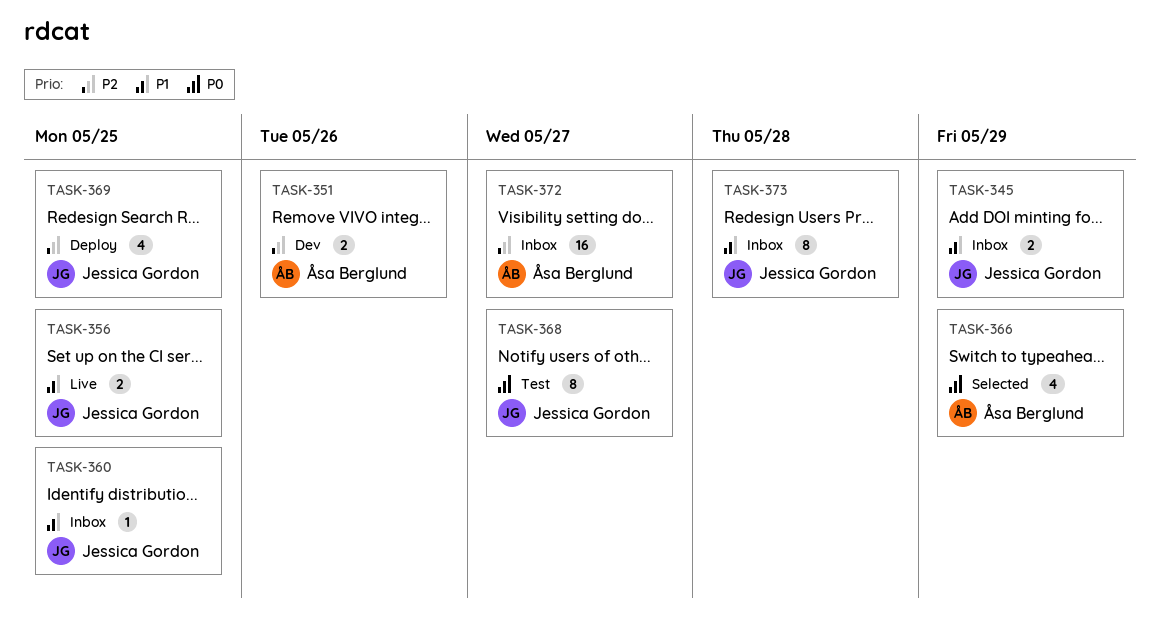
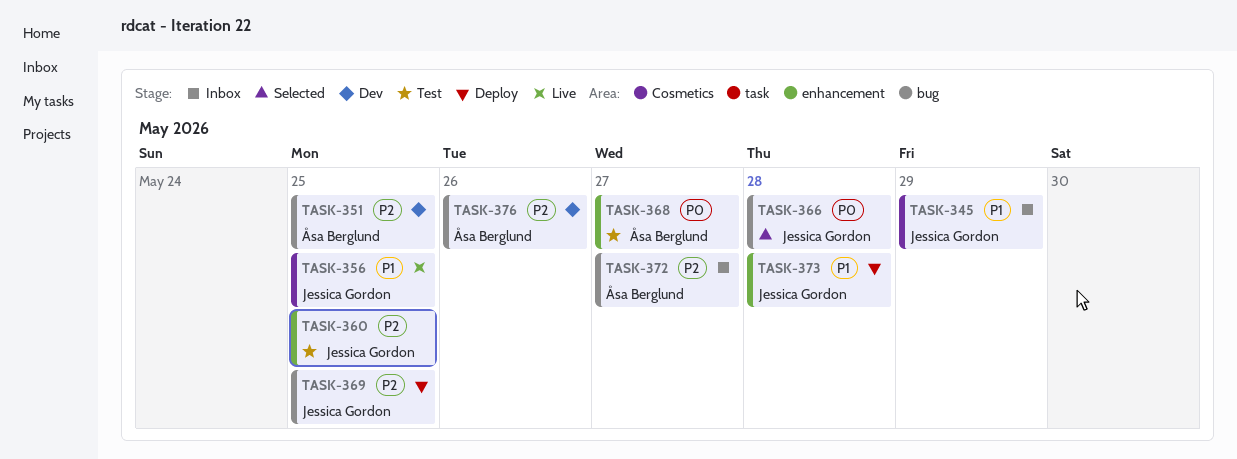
TASK-351, due: May 26 -> May 25
TASK-360, status: Inbox -> Test
TASK-360, priority: P1 -> P2
TASK-366, owner: Åsa Berglund -> Jessica Gordon
TASK-366, due: May 29 -> May 28
TASK-368, owner: Jessica Gordon -> Åsa Berglund
TASK-373, status: Inbox -> Deploy
TASK-376: none -> present

